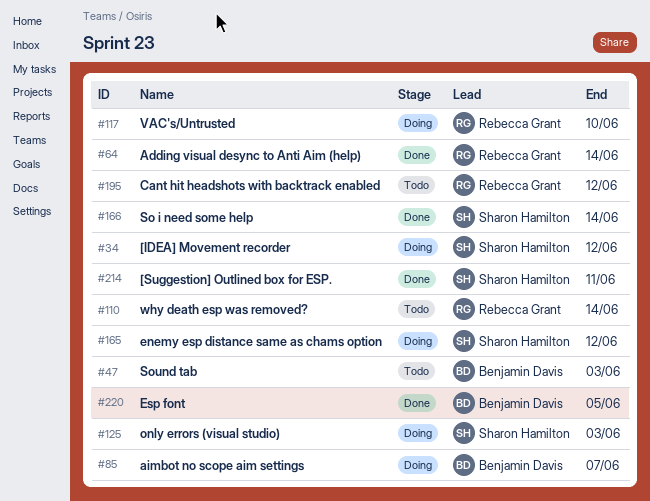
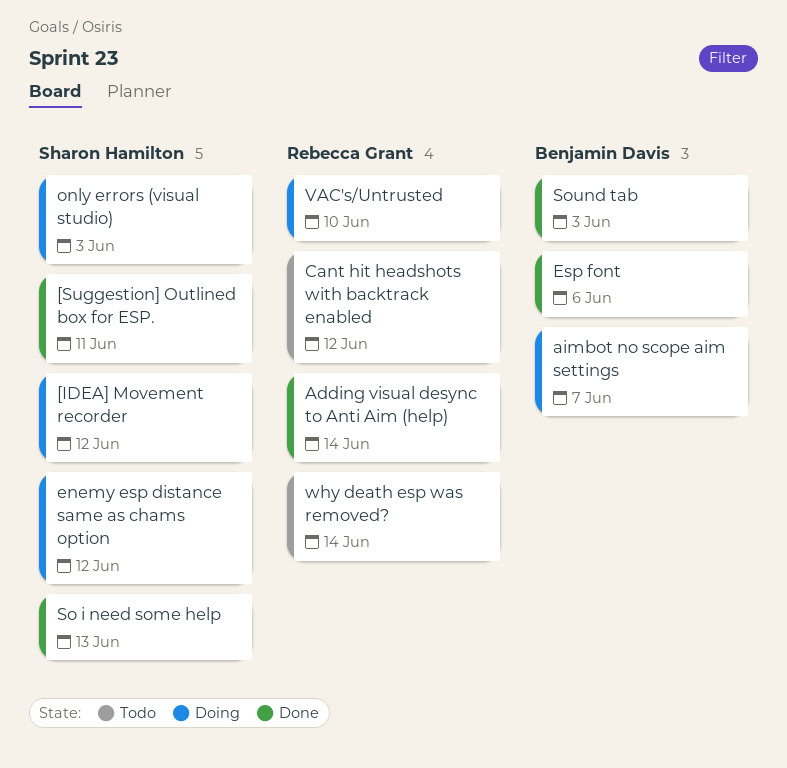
Esp font, due: Jun 5 -> Jun 6
So i need some help, due: Jun 14 -> Jun 13
Sound tab, status: Todo -> Done

